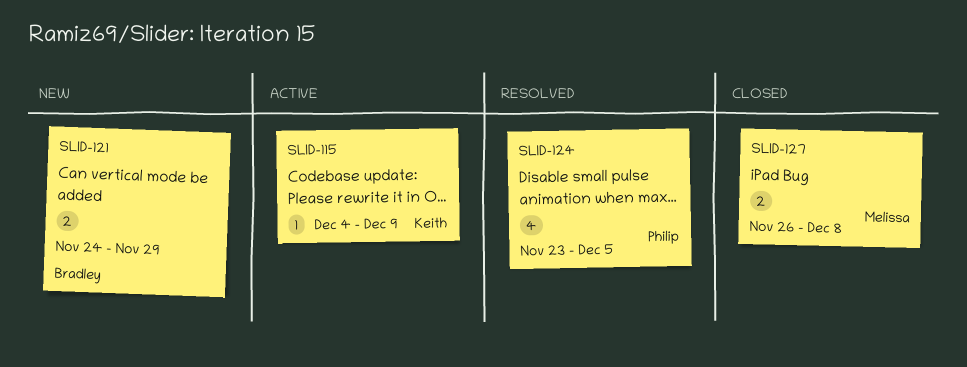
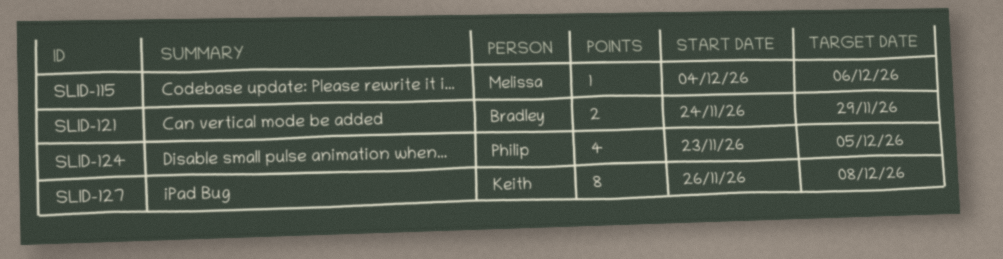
SLID-115, owner: Keith -> Melissa
SLID-115, due: Dec 9 -> Dec 6
SLID-127, owner: Melissa -> Keith
SLID-127, estimate: 2 -> 8

